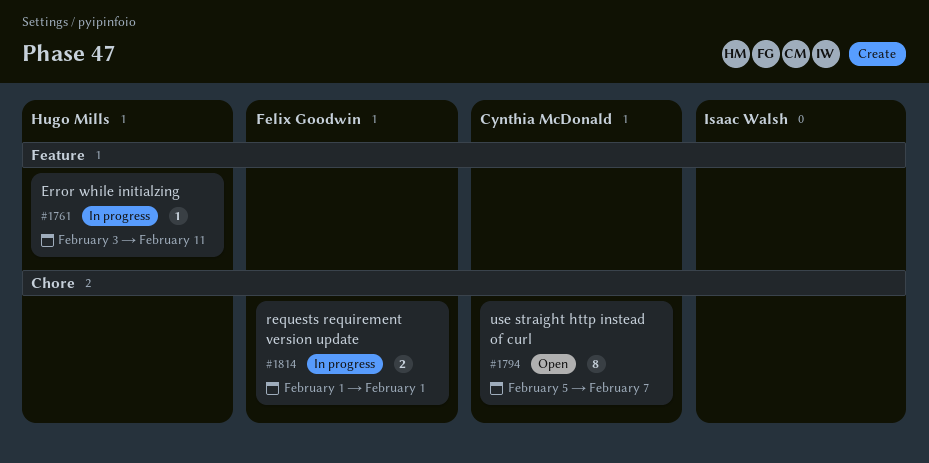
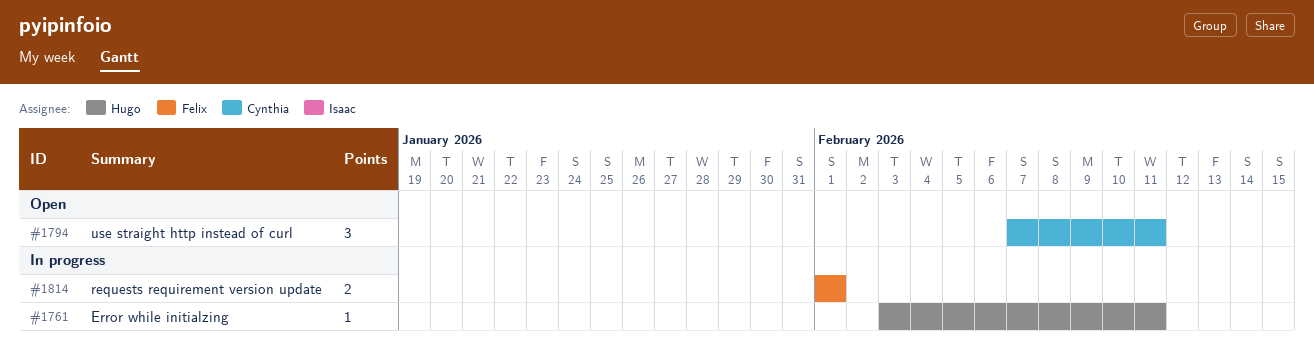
#1794, estimate: 8 -> 3
#1794, start: Feb 5 -> Feb 7
#1794, due: Feb 7 -> Feb 11

